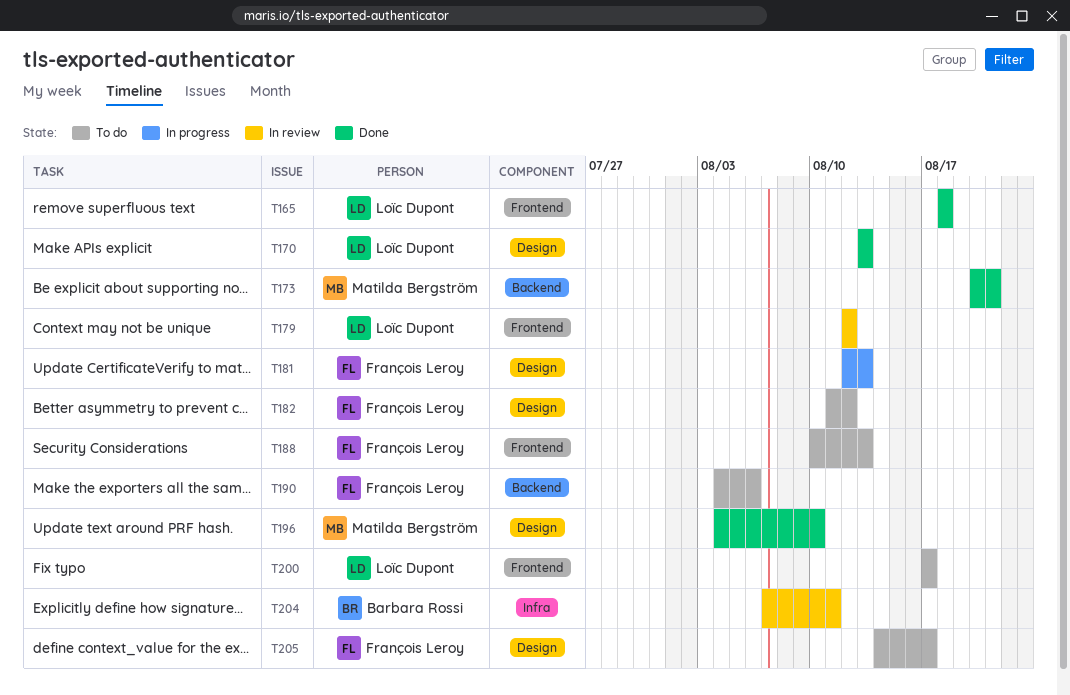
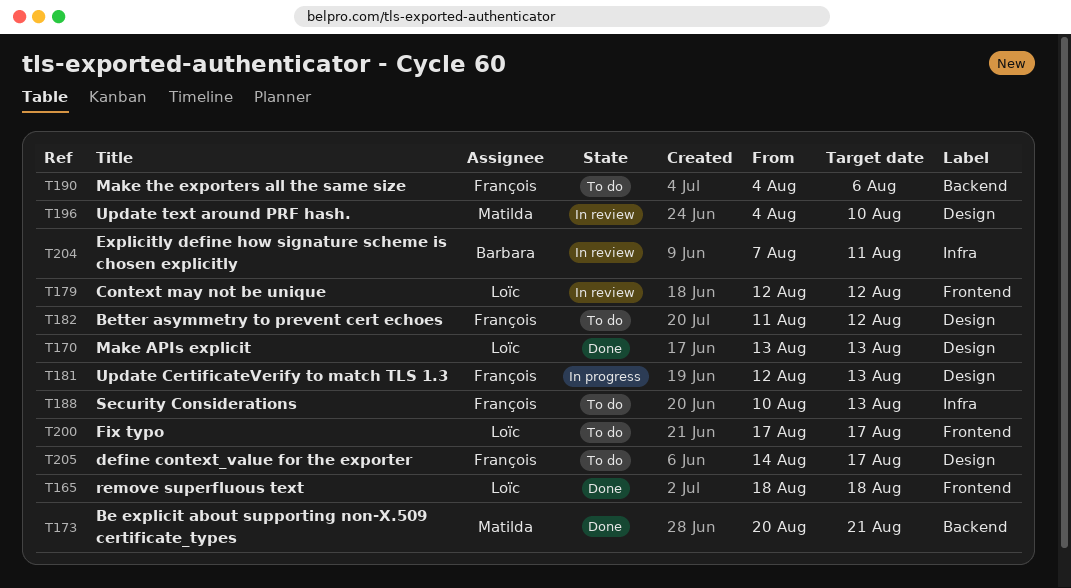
T188, label: Frontend -> Infra
T196, status: Done -> In review

